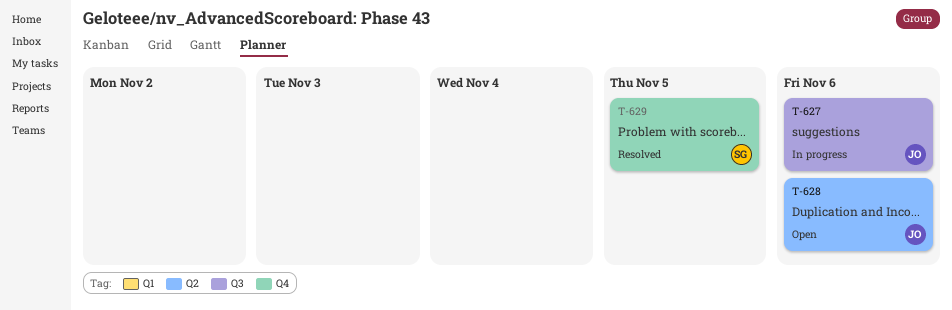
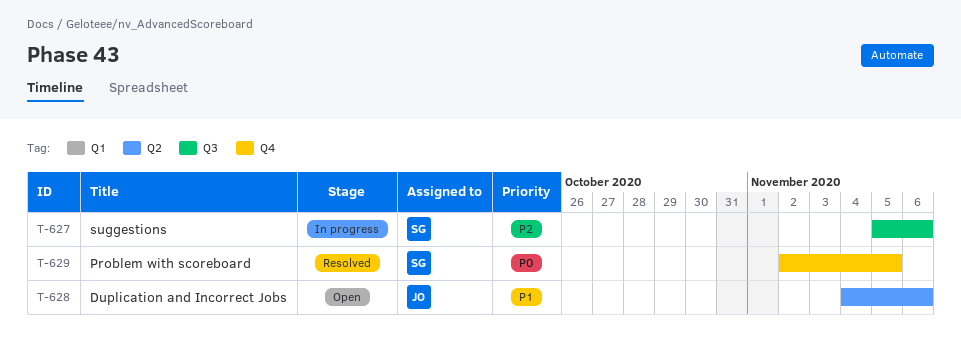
T-627, owner: JO -> SG

